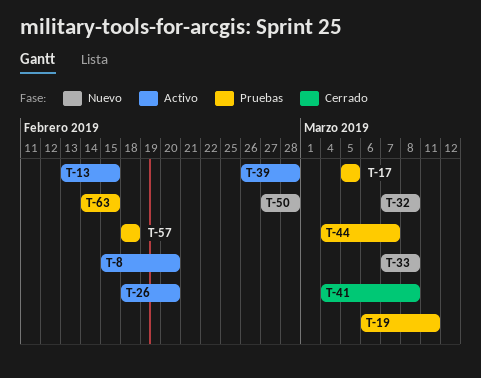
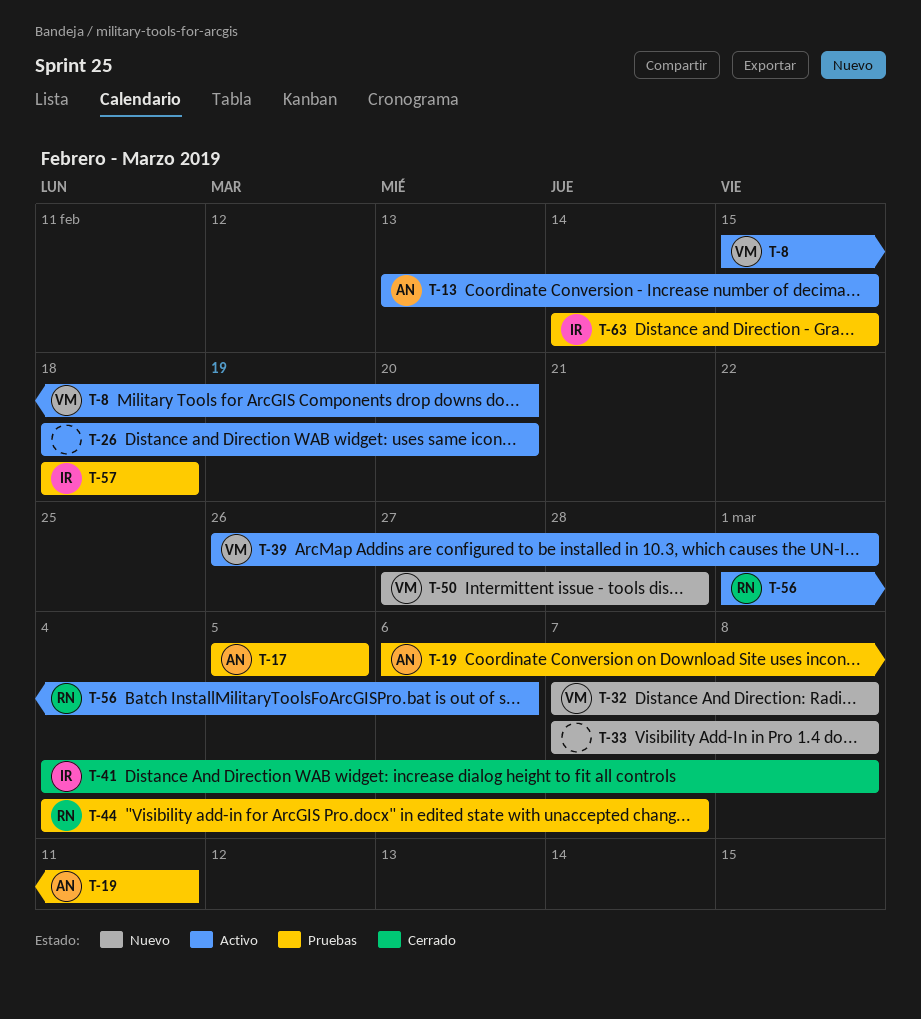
T-39, due: Feb 28 -> Mar 1
T-56: none -> present

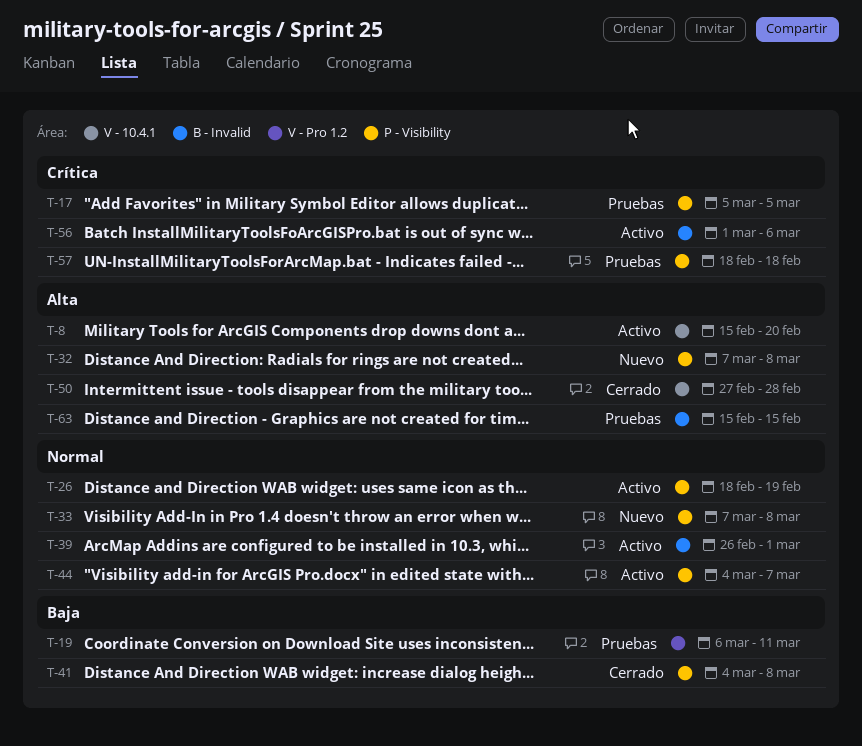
T-13: present -> none
T-26, due: Feb 20 -> Feb 19
T-44, status: Pruebas -> Activo
T-50, status: Nuevo -> Cerrado
T-63, start: Feb 14 -> Feb 15

